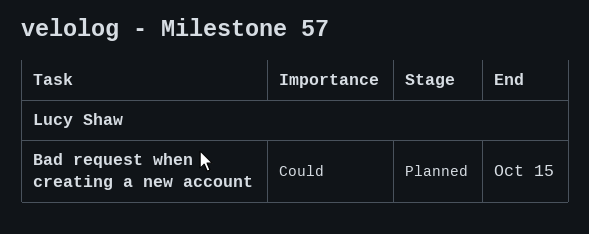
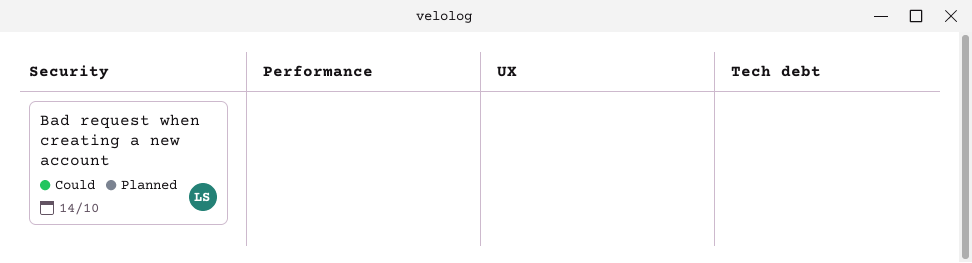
Bad request when creating a new account, due: Oct 15 -> Oct 14

